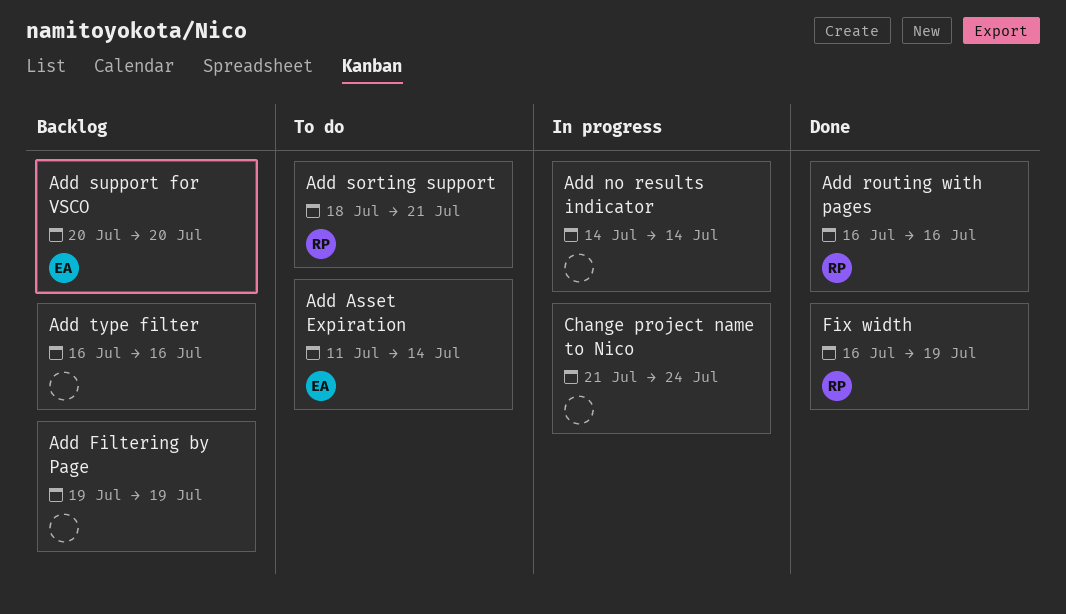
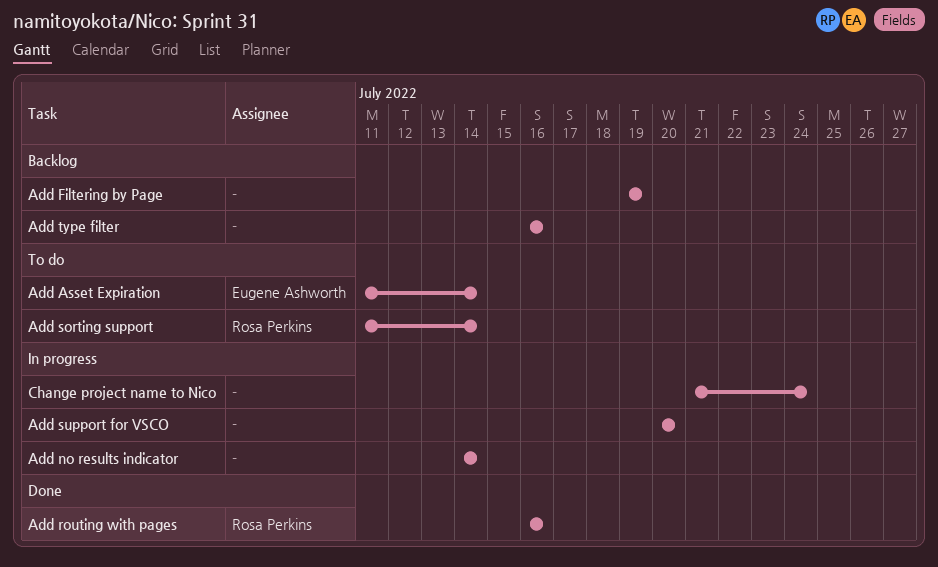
Add sorting support, start: Jul 18 -> Jul 11
Add sorting support, due: Jul 21 -> Jul 14
Add support for VSCO, status: Backlog -> In progress
Add support for VSCO, owner: Eugene Ashworth -> none
Fix width: present -> none

